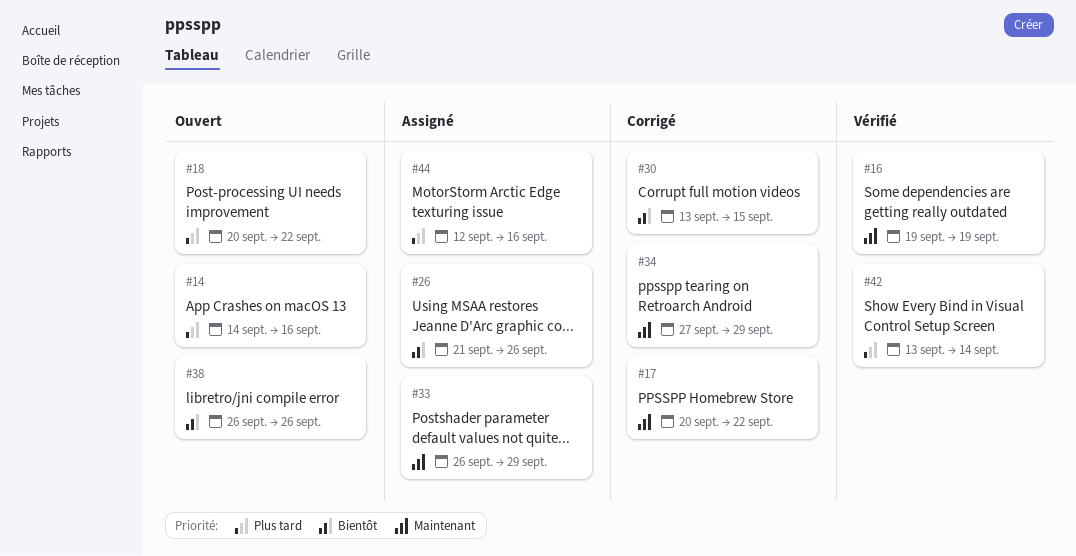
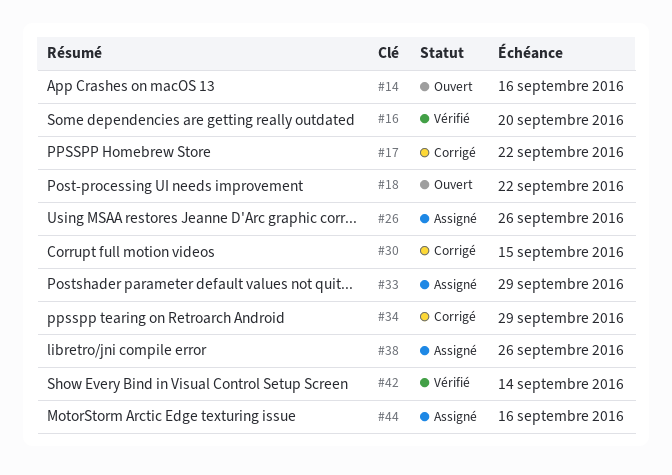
#16, due: Sep 19 -> Sep 20
#38, status: Ouvert -> Assigné

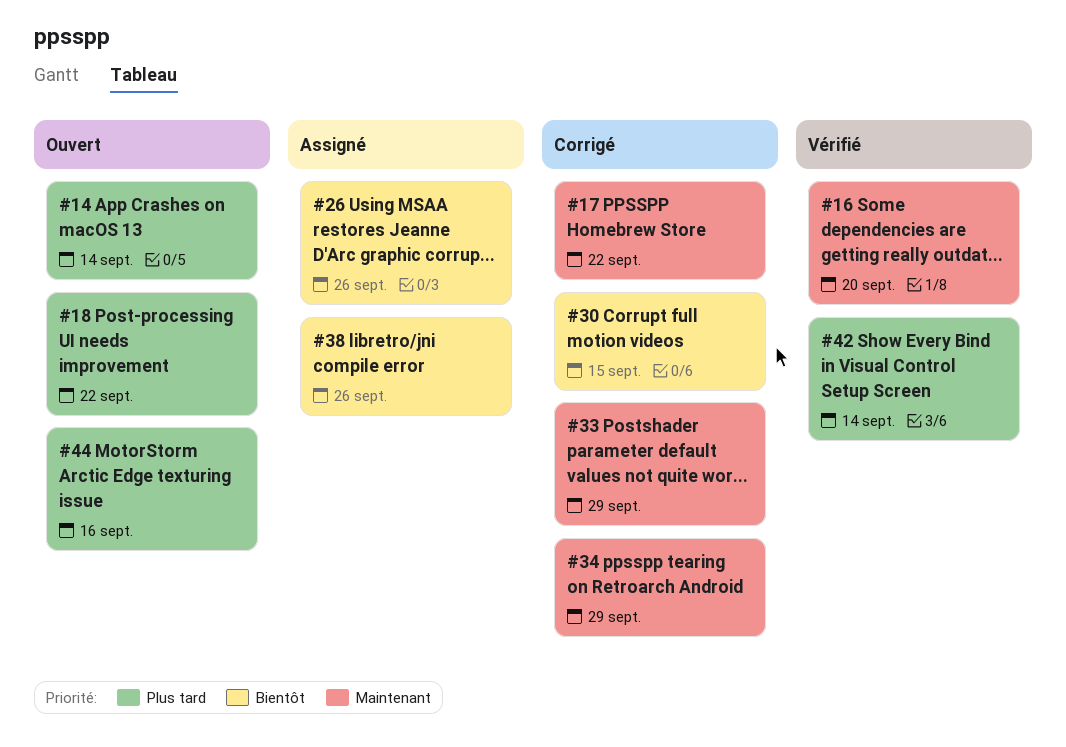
#14, due: Sep 16 -> Sep 14
#33, status: Assigné -> Corrigé
#44, status: Assigné -> Ouvert

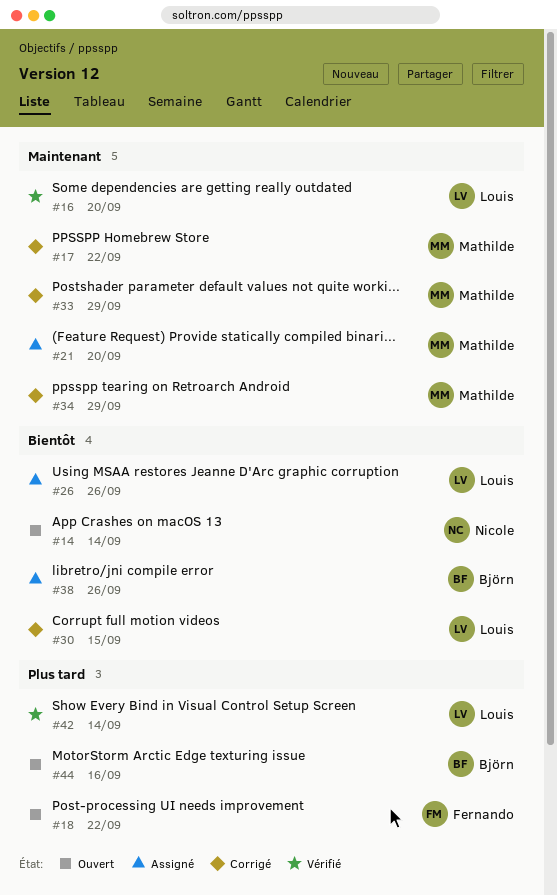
#14, priority: Plus tard -> Bientôt
#21: none -> present

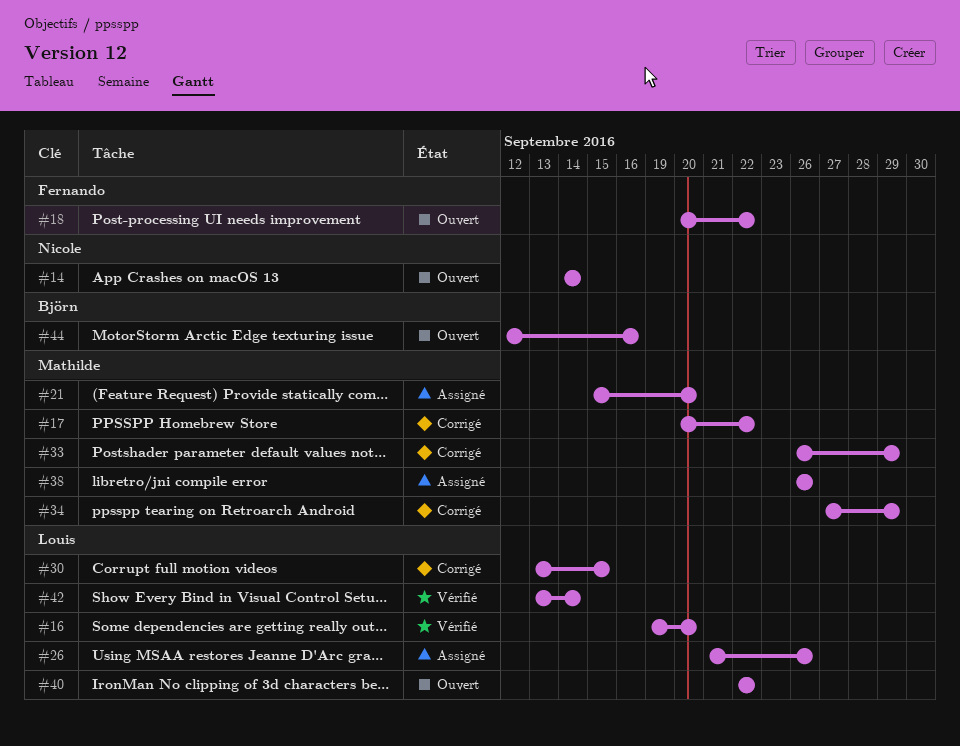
#38, owner: Björn -> Mathilde
#40: none -> present

